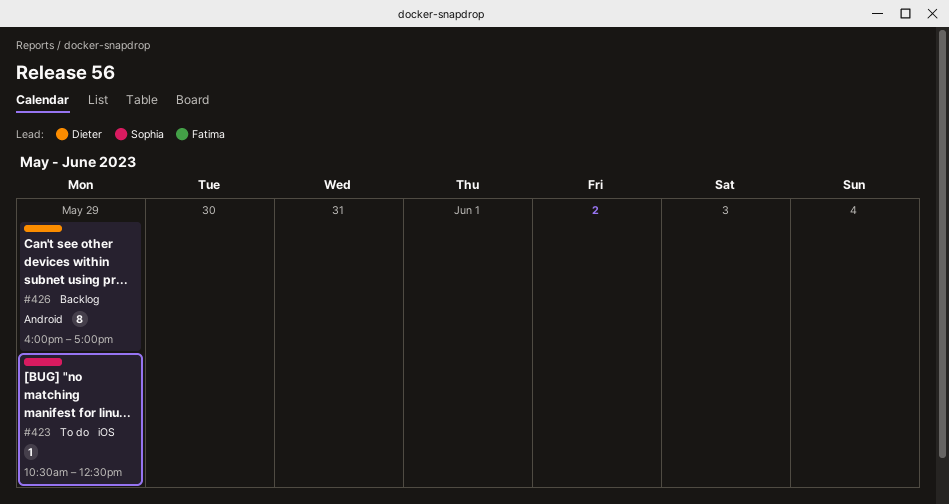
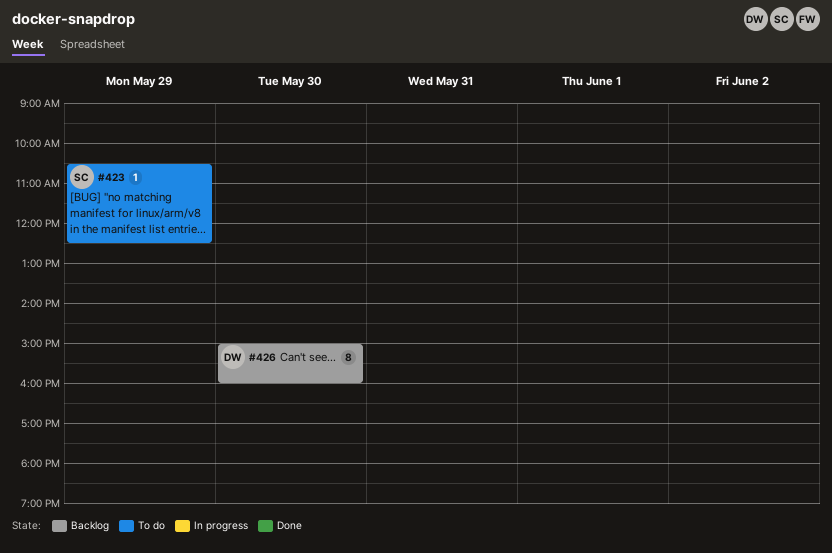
#426, day: May 29 -> May 30
#426, begins: 16:00 -> 15:00
#426, ends: 17:00 -> 16:00

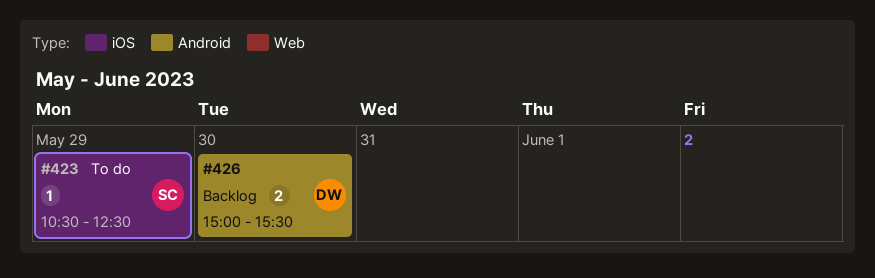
#426, estimate: 8 -> 2
#426, ends: 16:00 -> 15:30

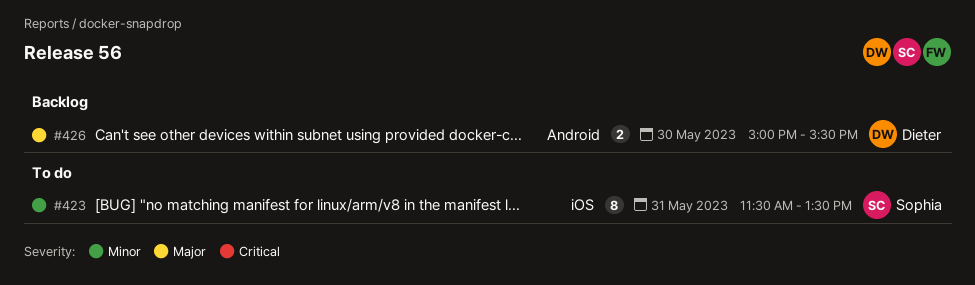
#423, estimate: 1 -> 8
#423, day: May 29 -> May 31
#423, begins: 10:30 -> 11:30
#423, ends: 12:30 -> 13:30

